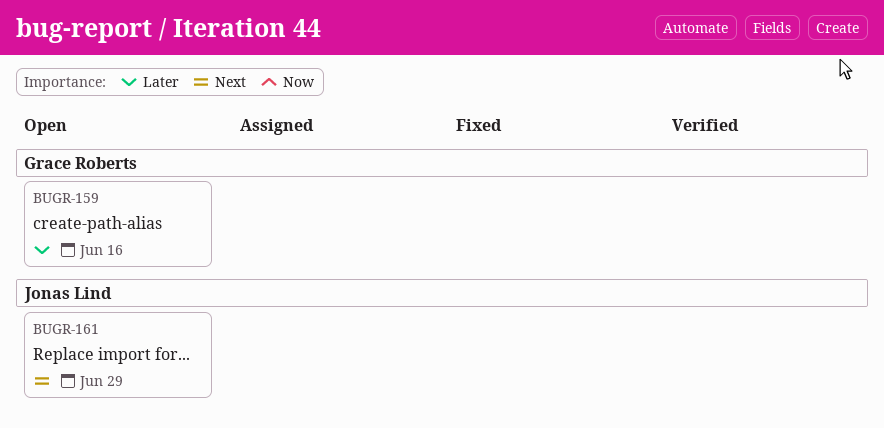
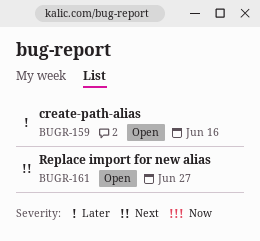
BUGR-161, due: Jun 29 -> Jun 27

